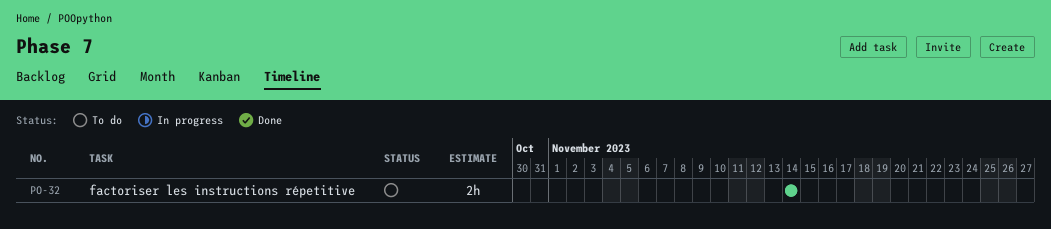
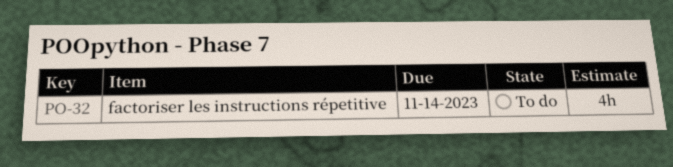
PO-32, estimate: 2h -> 4h

